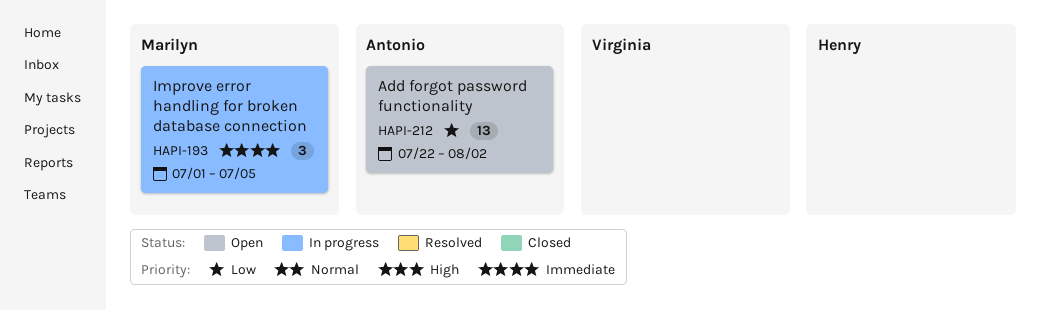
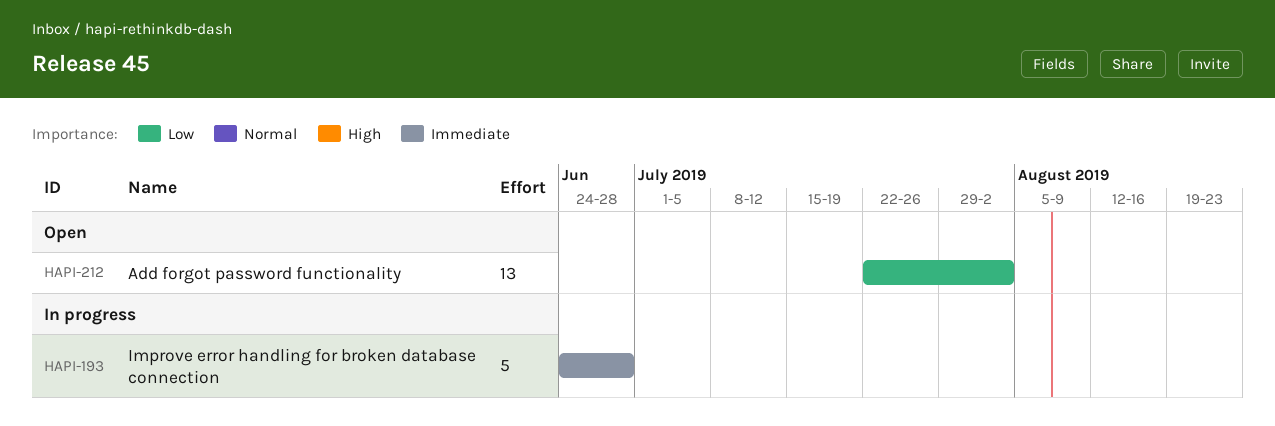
HAPI-193, estimate: 3 -> 5
HAPI-193, start: Jul 1 -> Jun 24
HAPI-193, due: Jul 5 -> Jun 28

